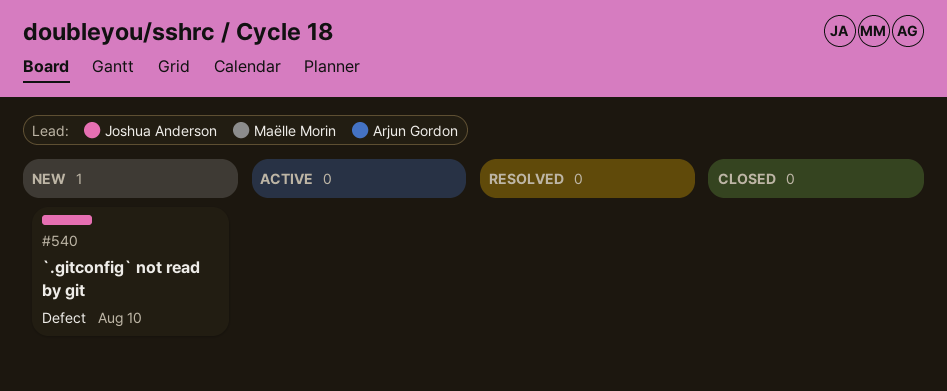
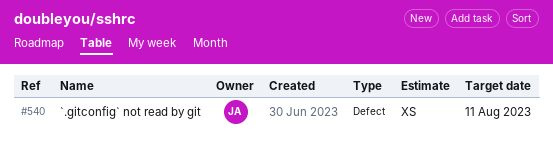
#540, due: Aug 10 -> Aug 11

